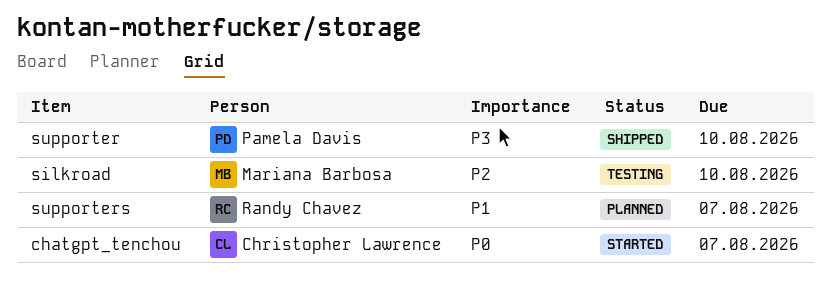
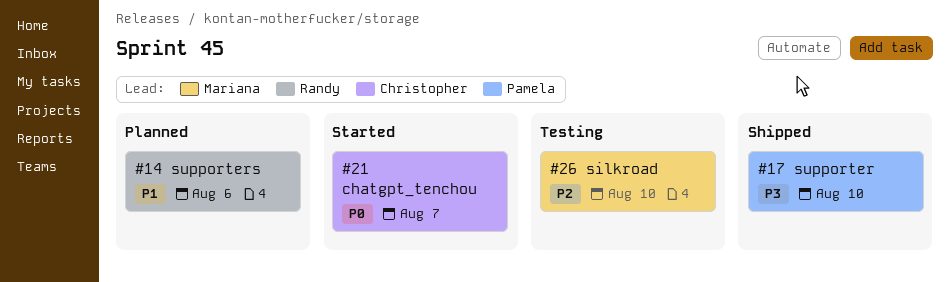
supporters, due: Aug 7 -> Aug 6

